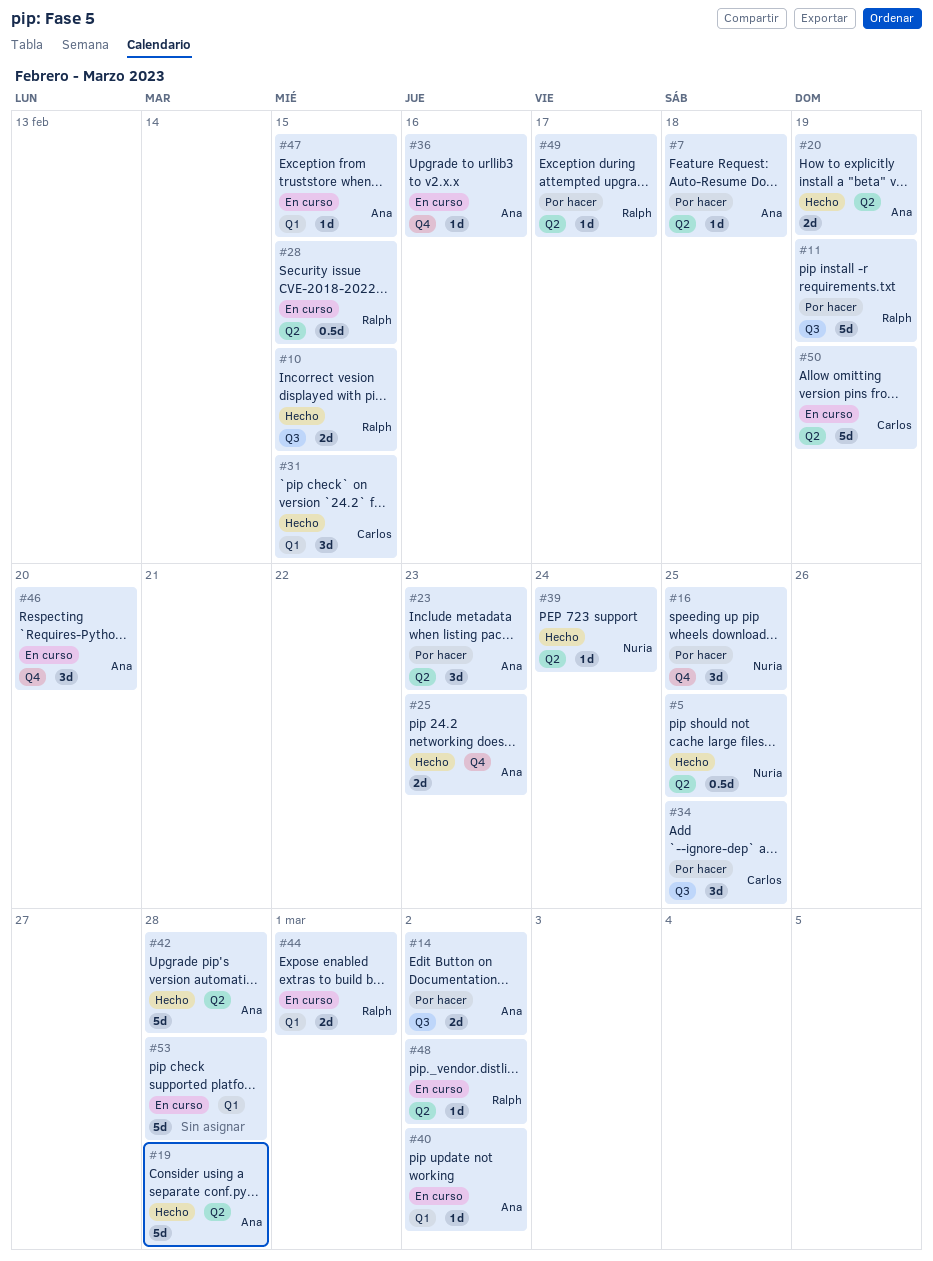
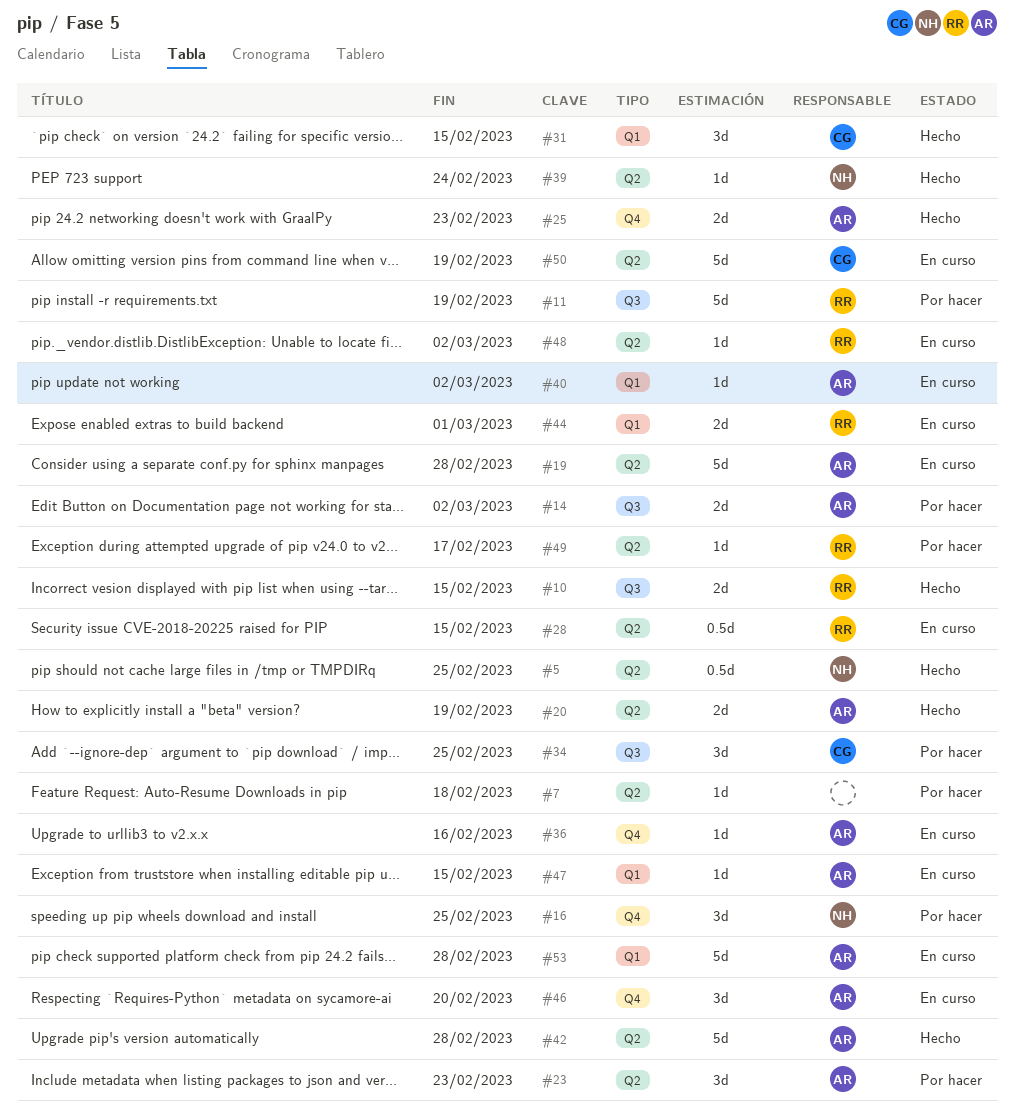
#7, owner: Ana -> none
#19, status: Hecho -> En curso
#53, owner: none -> Ana

